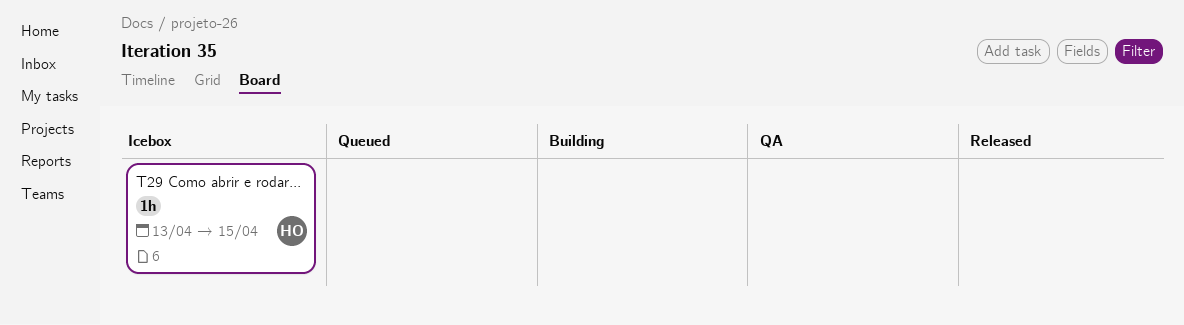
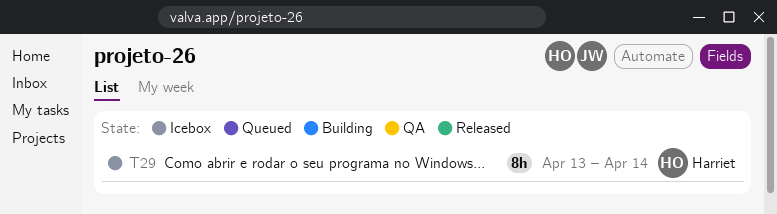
T29, estimate: 1h -> 8h
T29, due: Apr 15 -> Apr 14

